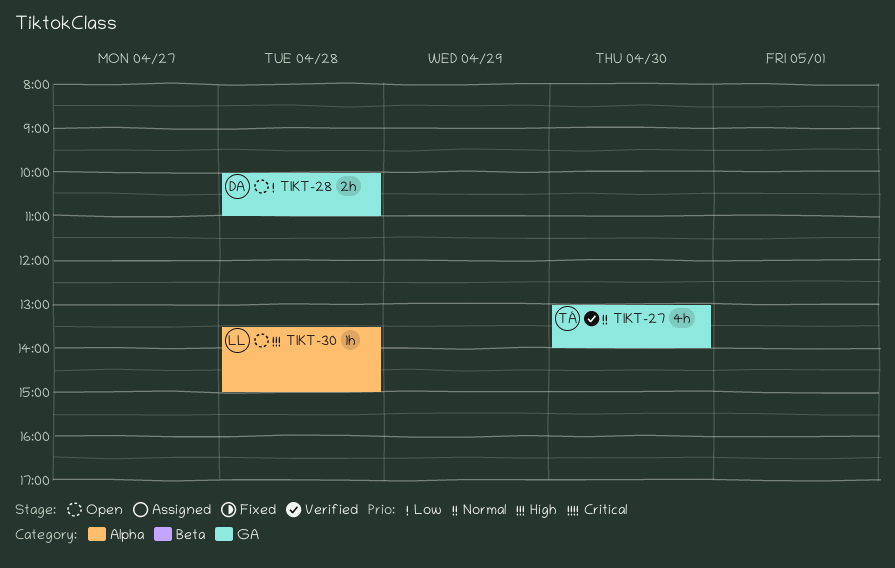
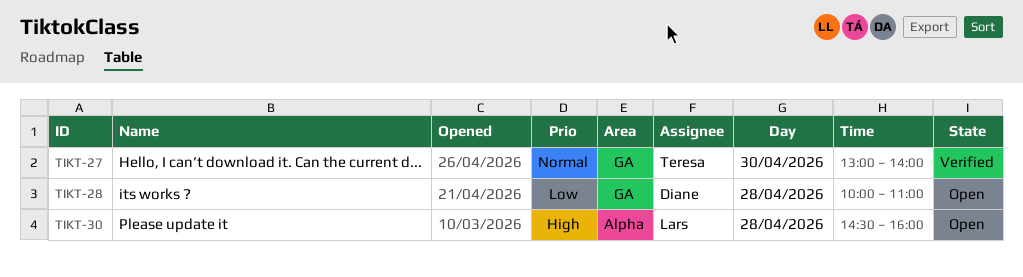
TIKT-30, begins: 13:30 -> 14:30
TIKT-30, ends: 15:00 -> 16:00

